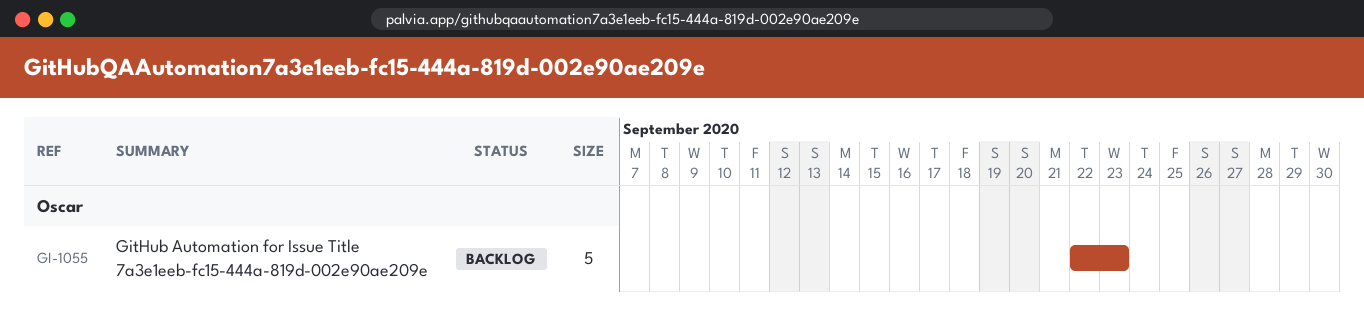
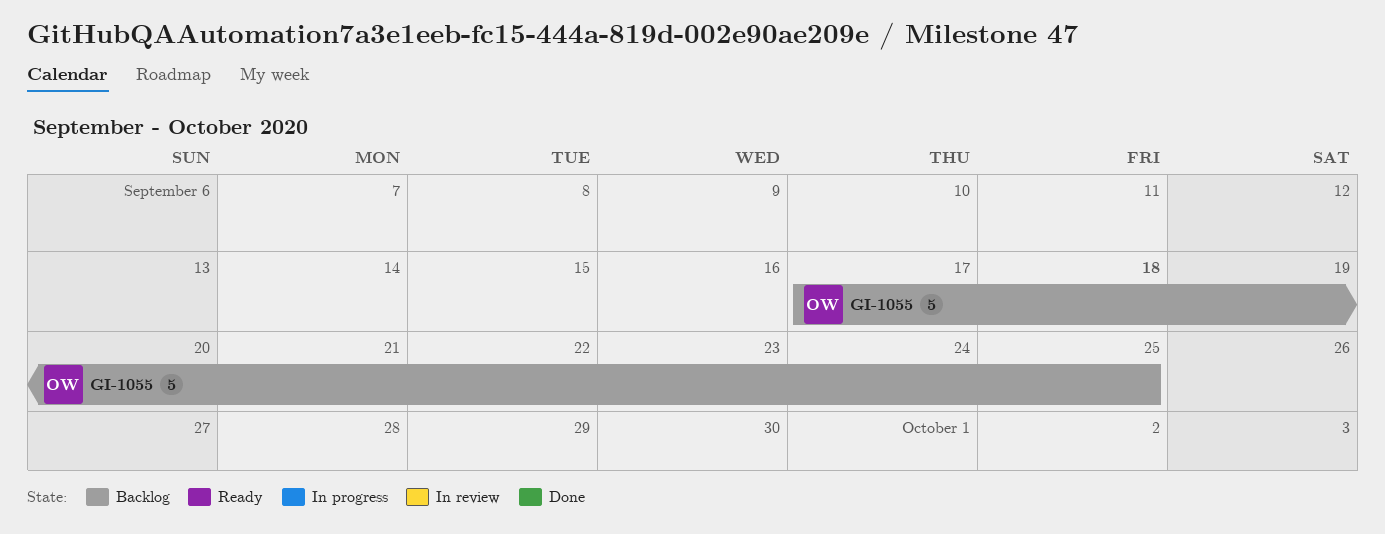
GI-1055, start: Sep 22 -> Sep 17
GI-1055, due: Sep 23 -> Sep 25

